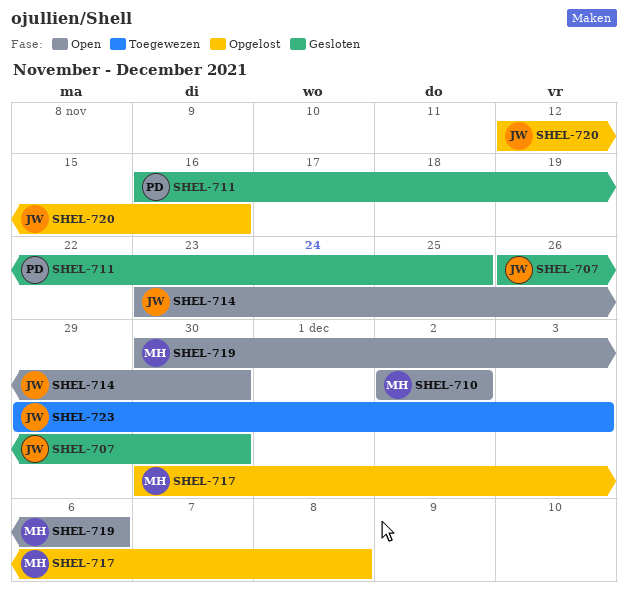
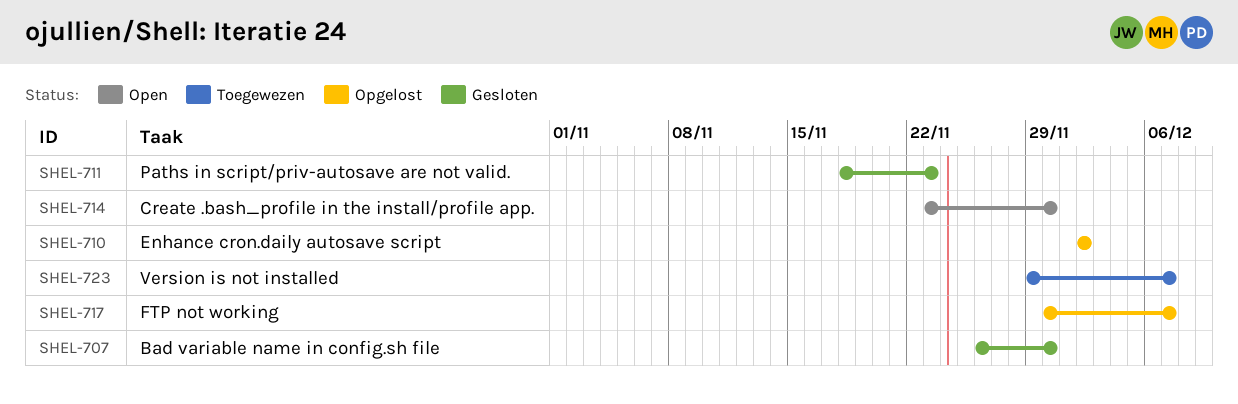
SHEL-710, status: Open -> Opgelost
SHEL-711, start: Nov 16 -> Nov 18
SHEL-711, due: Nov 25 -> Nov 23
SHEL-717, due: Dec 8 -> Dec 7
SHEL-719: present -> none
SHEL-720: present -> none
SHEL-723, due: Dec 3 -> Dec 7

